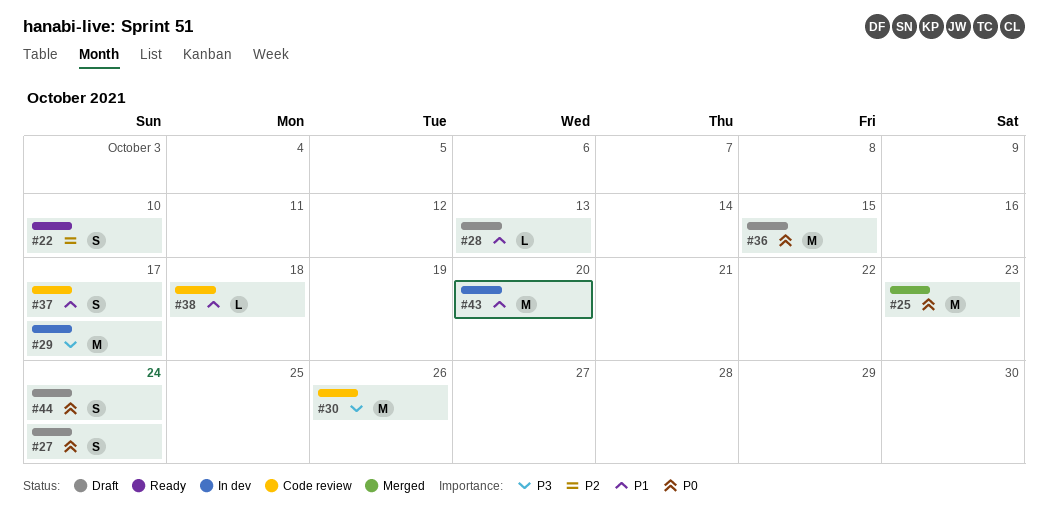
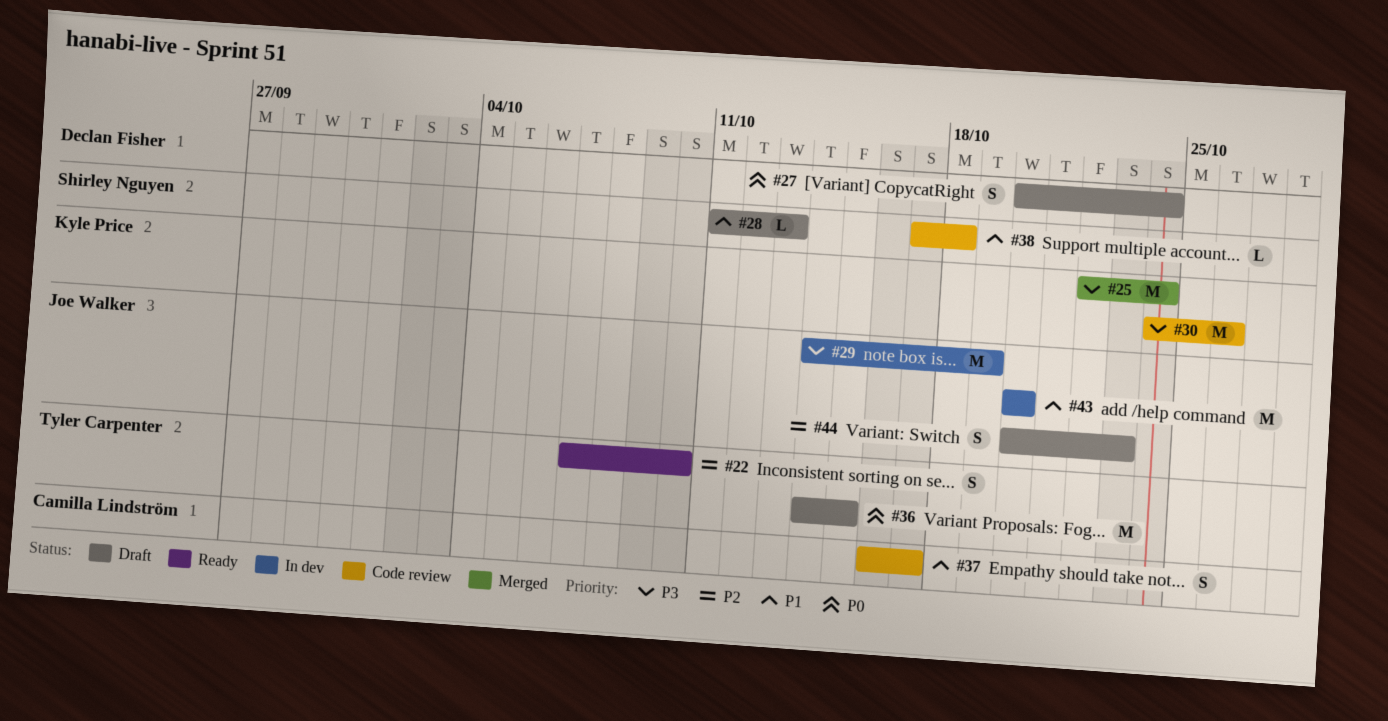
#25, priority: P0 -> P3
#25, due: Oct 23 -> Oct 24
#29, due: Oct 17 -> Oct 19
#44, priority: P0 -> P2
#44, due: Oct 24 -> Oct 23

